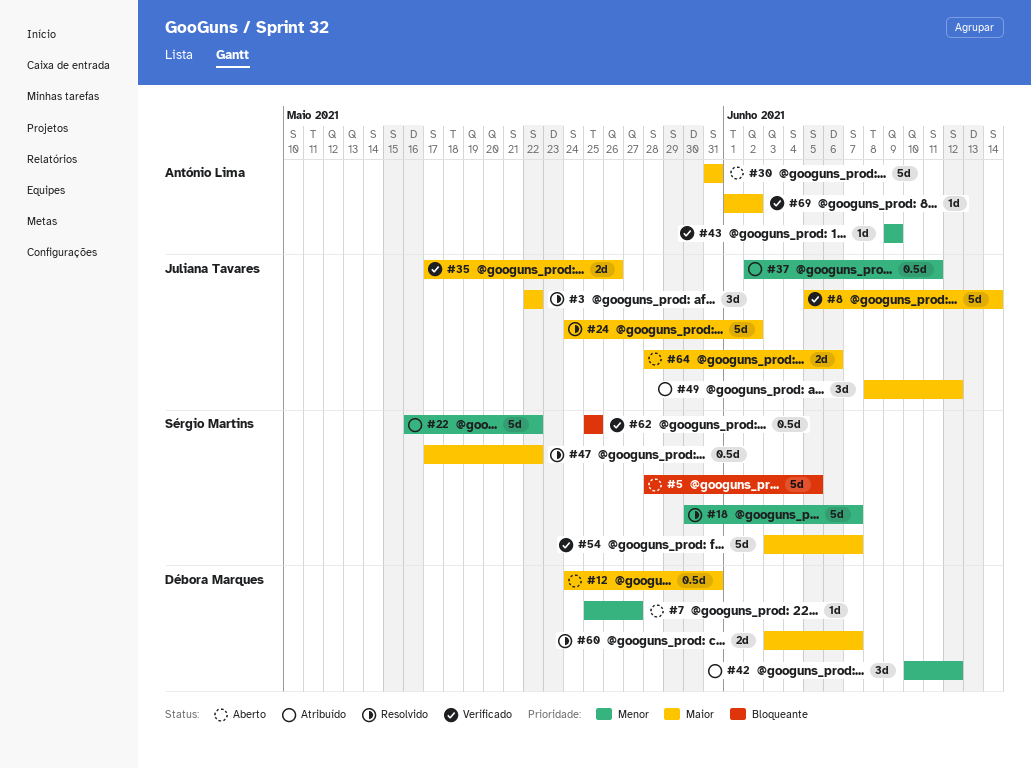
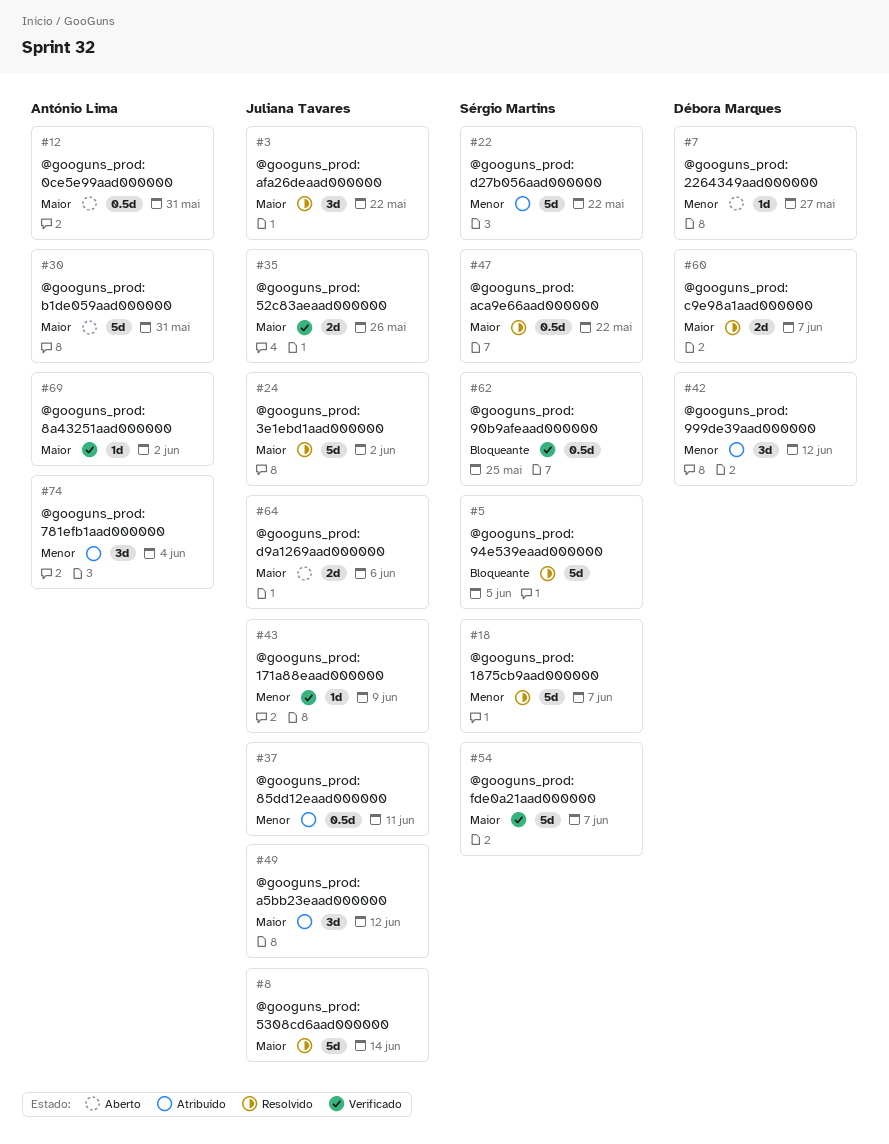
#5, status: Aberto -> Resolvido
#8, status: Verificado -> Resolvido
#12, owner: Débora Marques -> António Lima
#43, owner: António Lima -> Juliana Tavares
#74: none -> present

